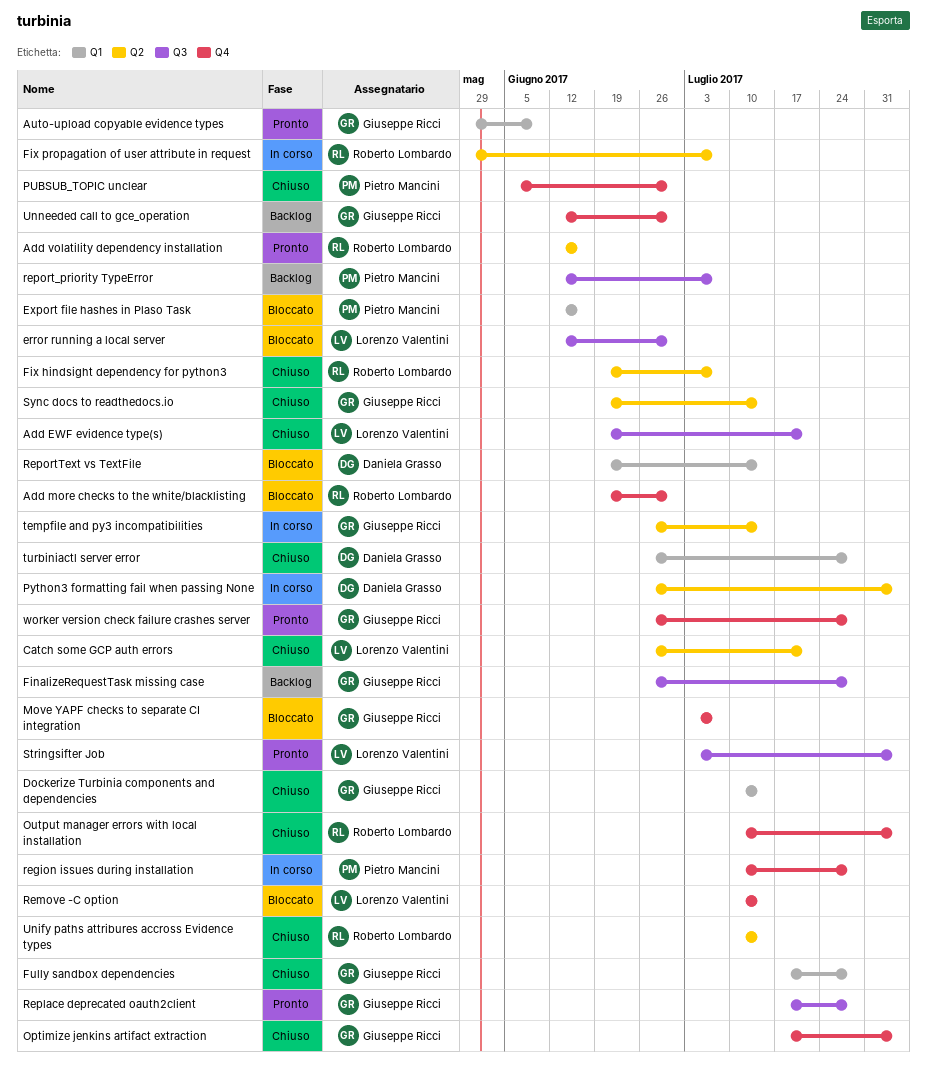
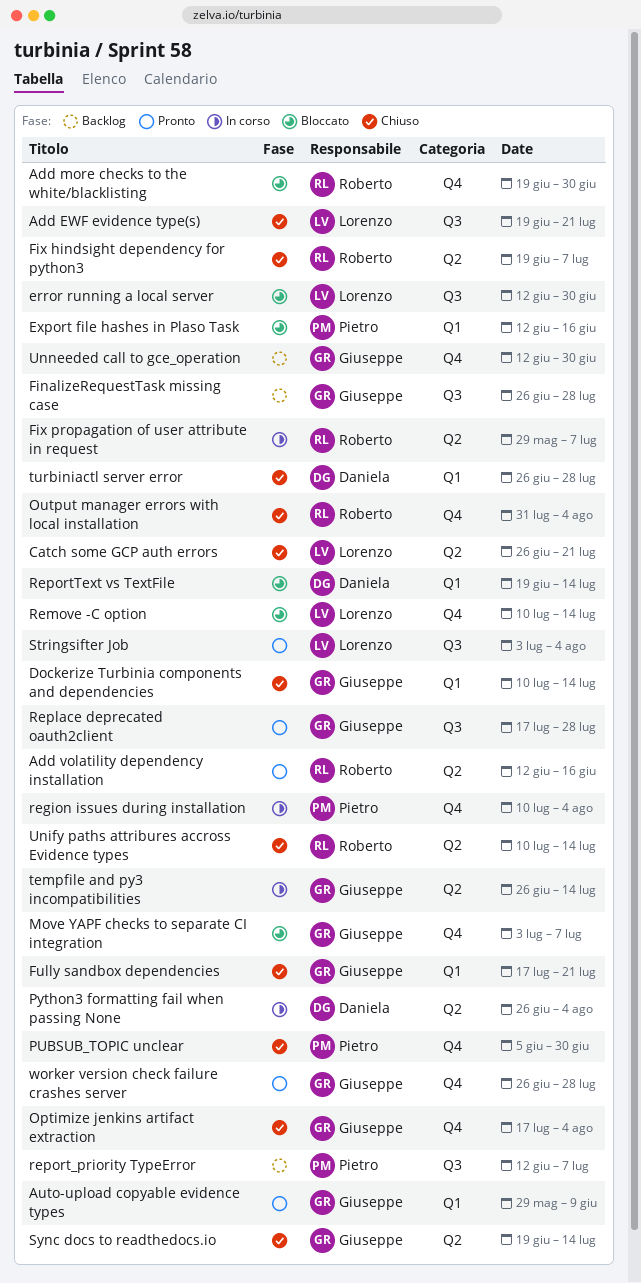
Fully sandbox dependencies, due: Jul 28 -> Jul 21
Output manager errors with local installation, start: Jul 10 -> Jul 31
region issues during installation, due: Jul 28 -> Aug 4

